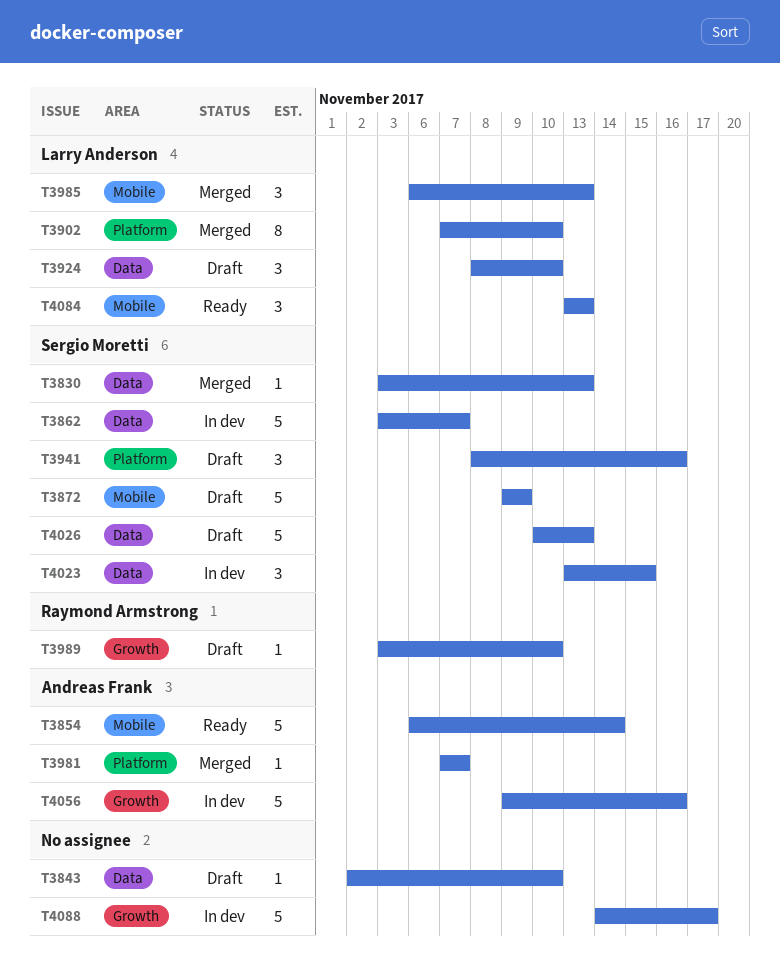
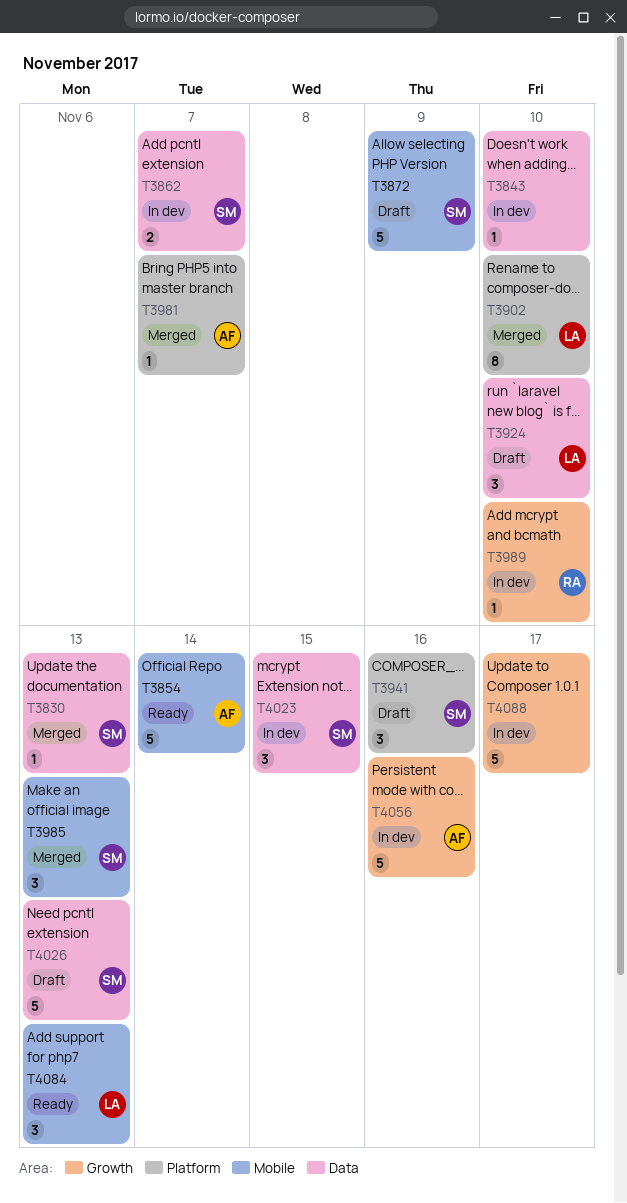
T3843, status: Draft -> In dev
T3862, estimate: 5 -> 2
T3985, owner: Larry Anderson -> Sergio Moretti
T3989, status: Draft -> In dev

